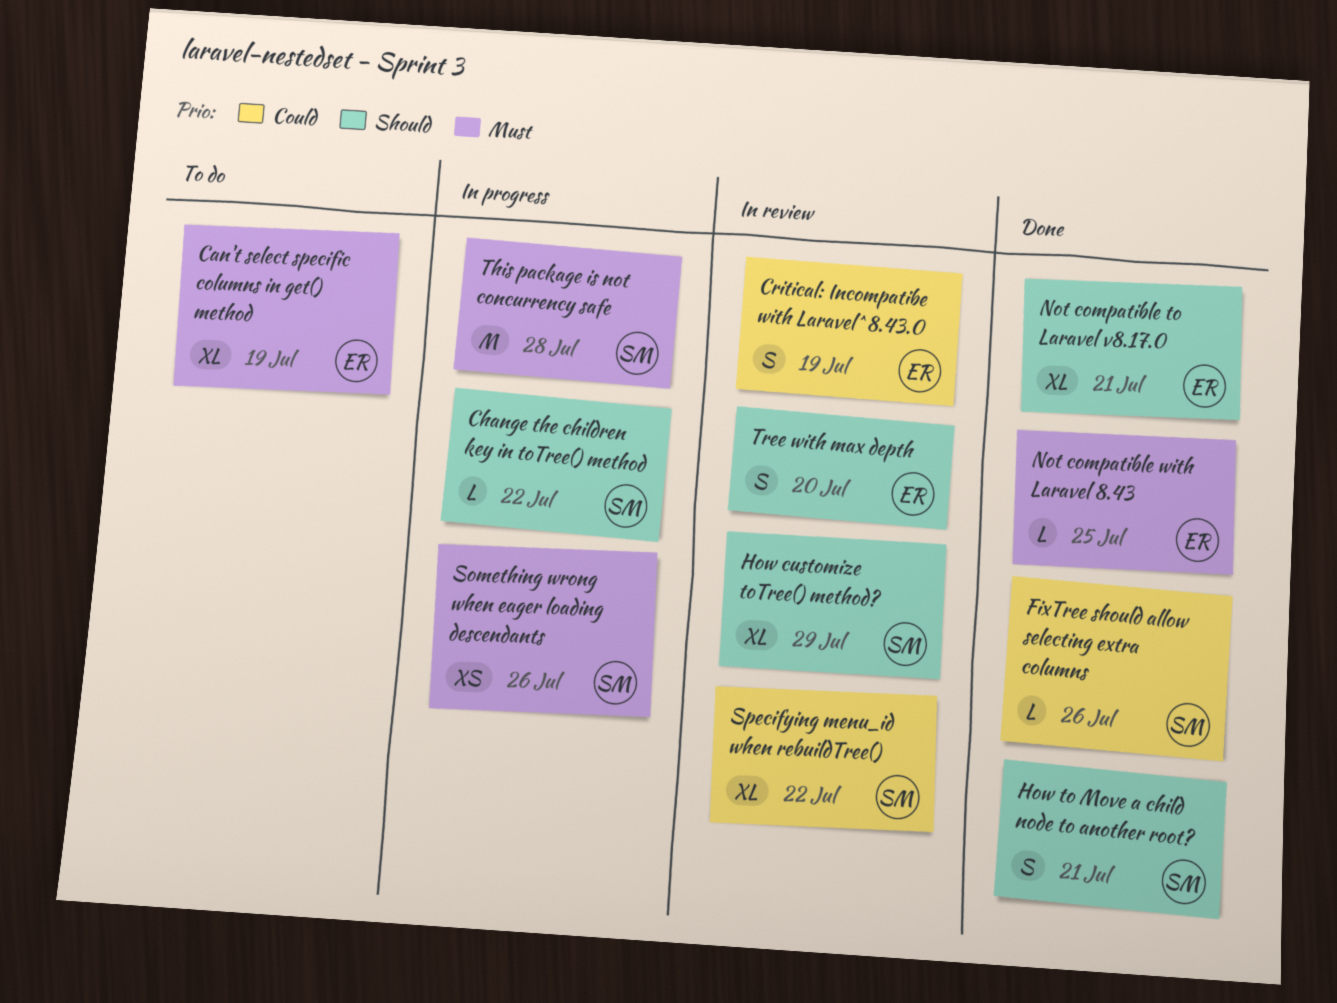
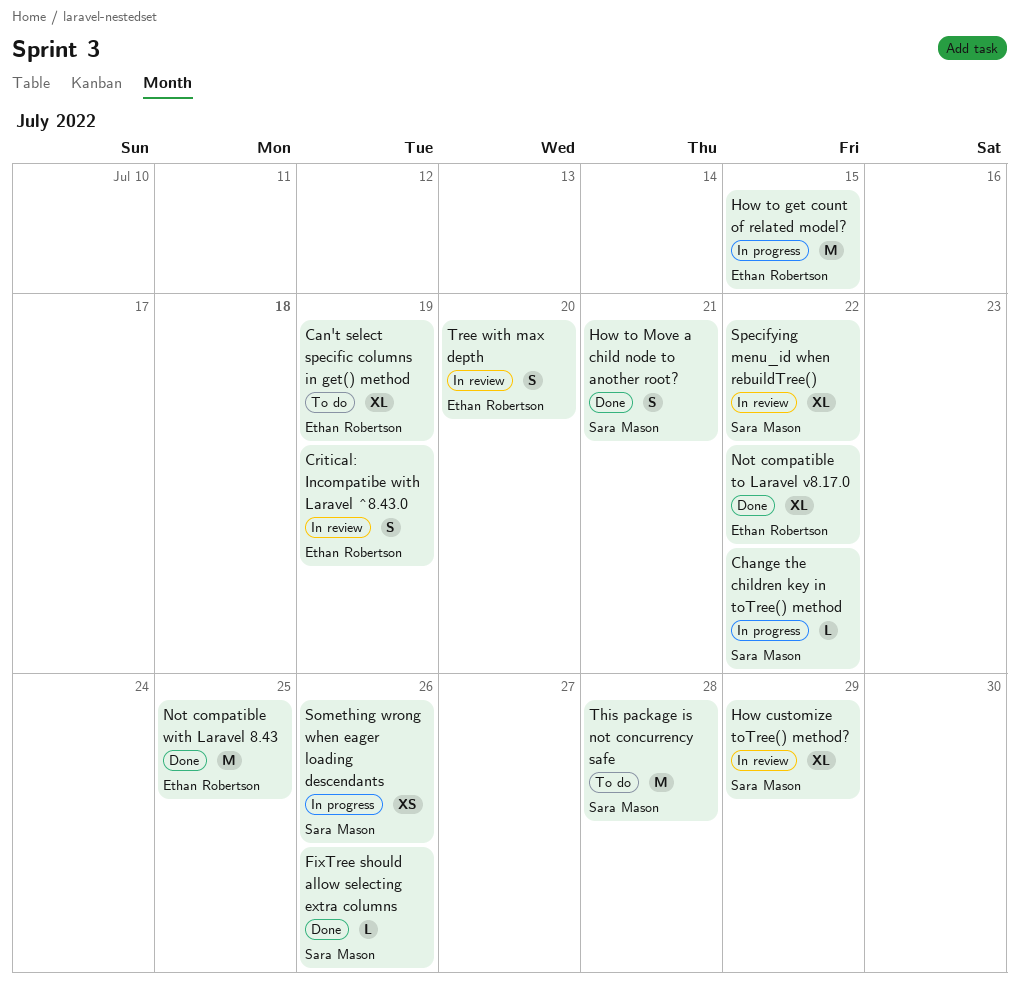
How to get count of related model?: none -> present
Not compatible to Laravel v8.17.0, due: Jul 21 -> Jul 22
Not compatible with Laravel 8.43, estimate: L -> M
This package is not concurrency safe, status: In progress -> To do

